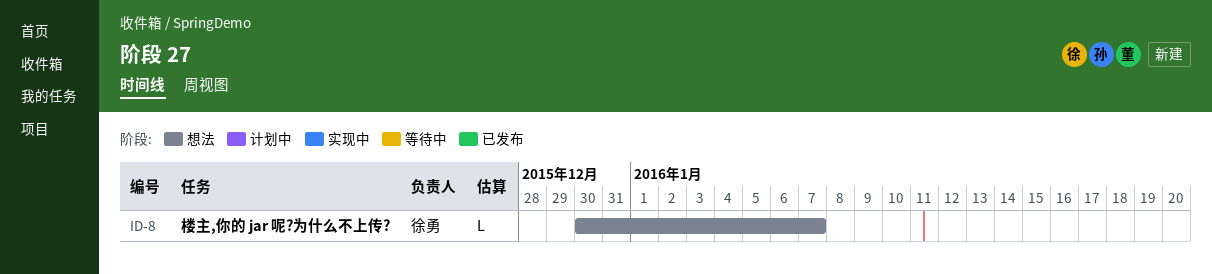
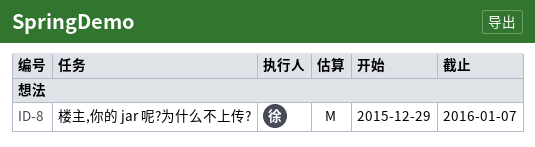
ID-8, estimate: L -> M
ID-8, start: Dec 30 -> Dec 29

